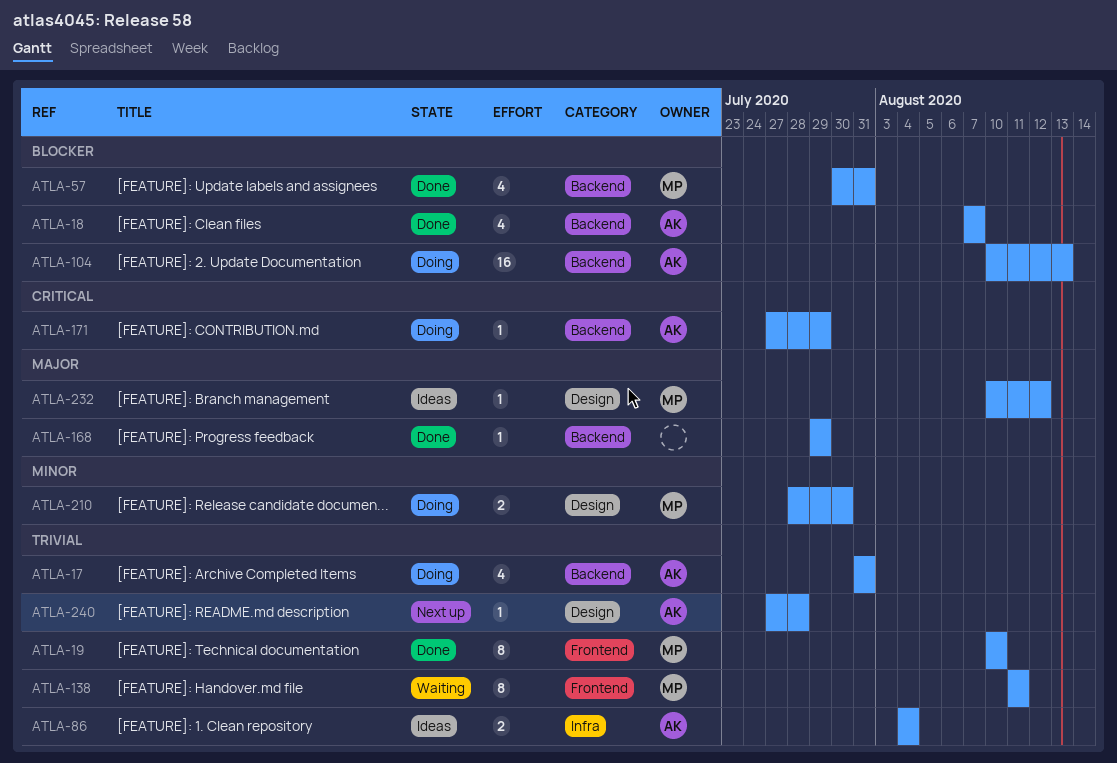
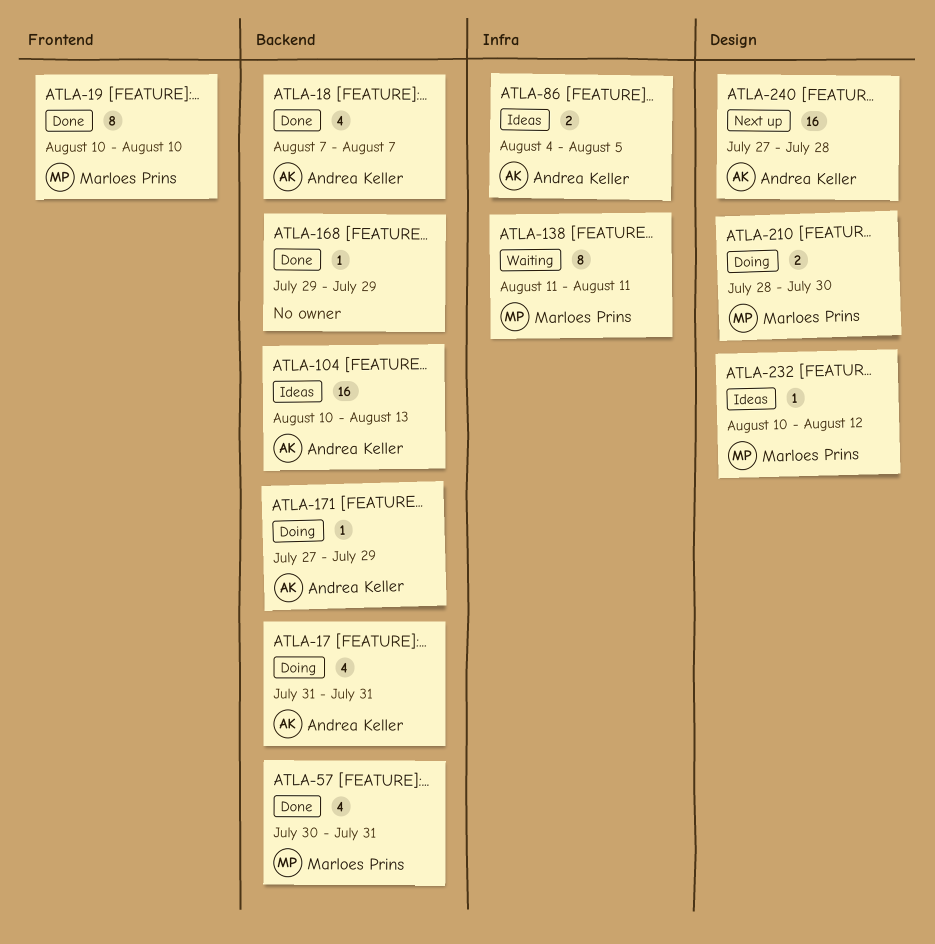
ATLA-86, due: Aug 4 -> Aug 5
ATLA-104, status: Doing -> Ideas
ATLA-138, label: Frontend -> Infra
ATLA-240, estimate: 1 -> 16

